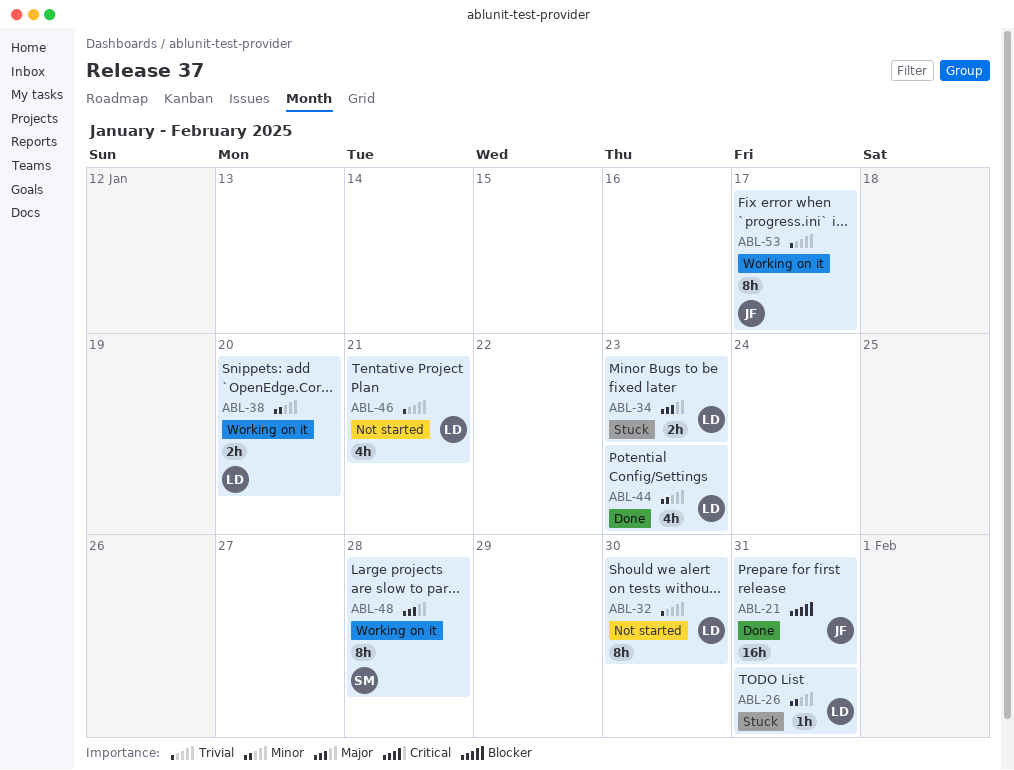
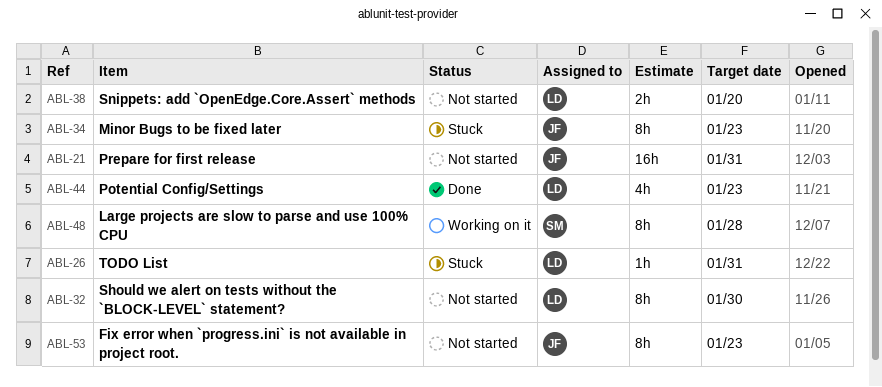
ABL-21, status: Done -> Not started
ABL-34, owner: LD -> JF
ABL-34, estimate: 2h -> 8h
ABL-38, status: Working on it -> Not started
ABL-46: present -> none
ABL-53, status: Working on it -> Not started
ABL-53, due: Jan 17 -> Jan 23

